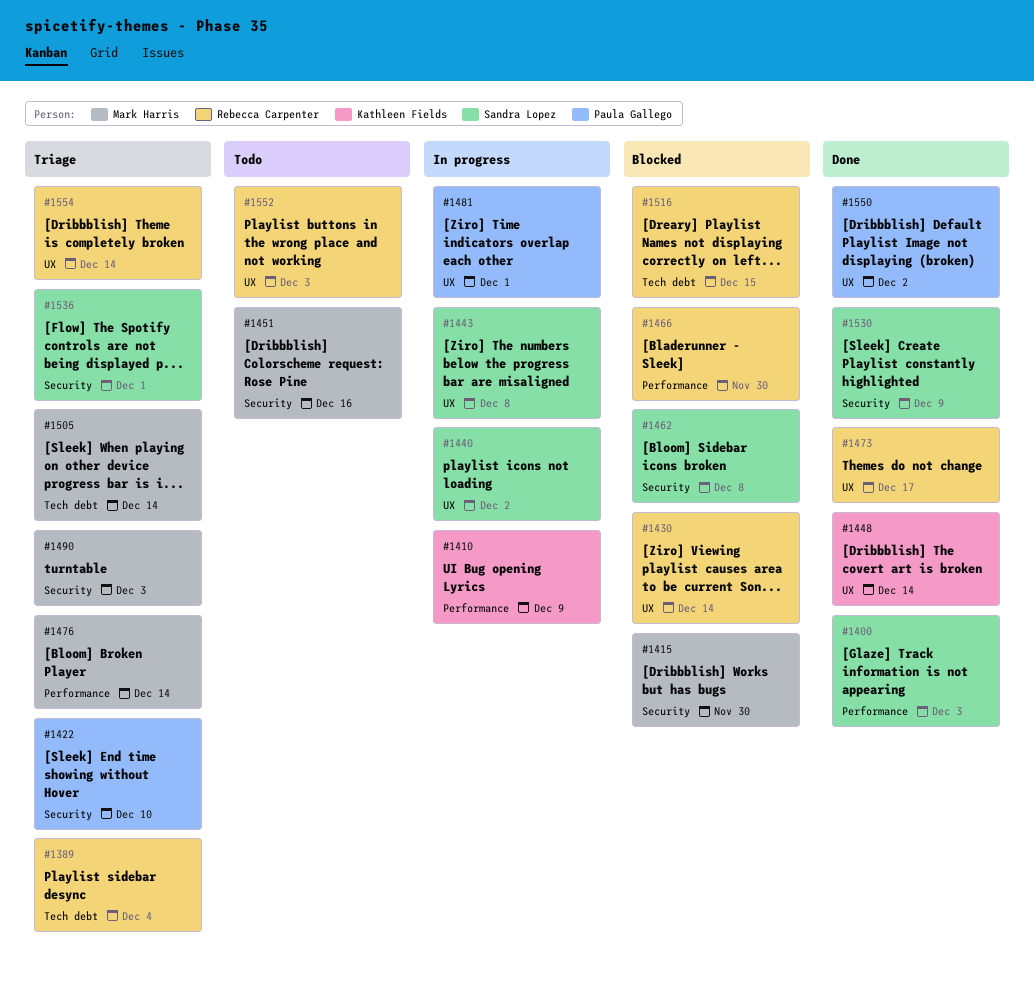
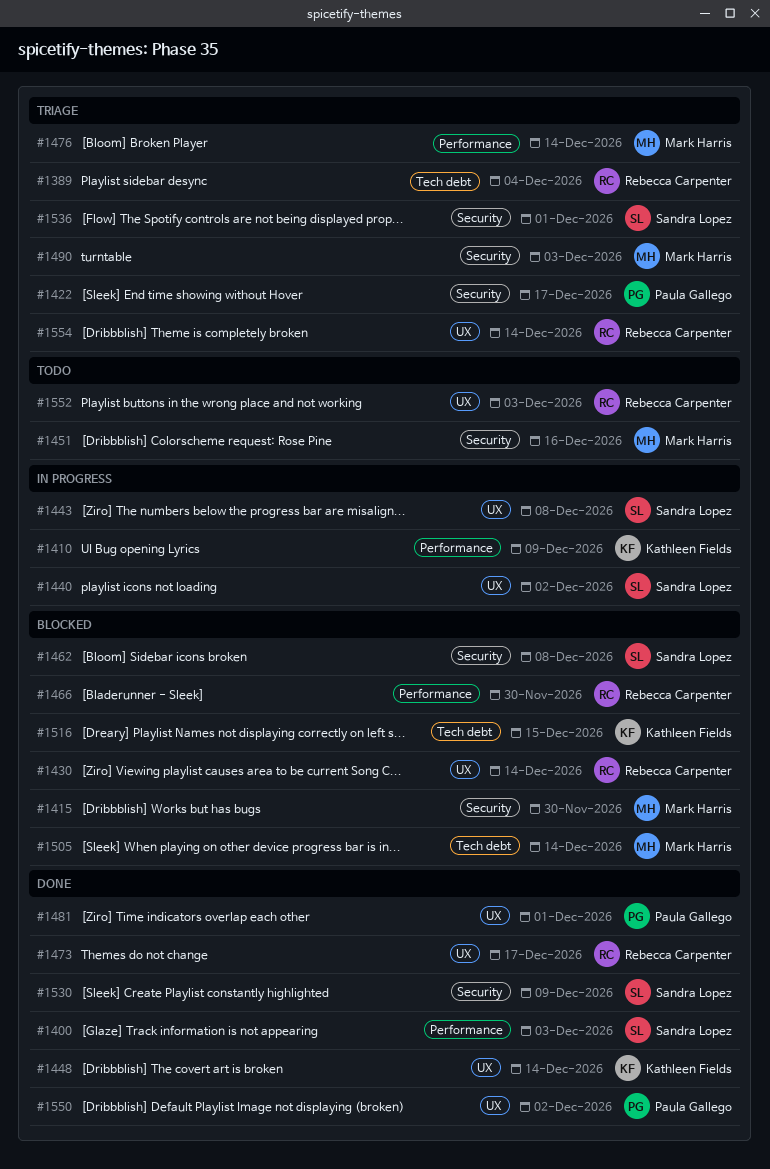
#1422, due: Dec 10 -> Dec 17
#1481, status: In progress -> Done
#1505, status: Triage -> Blocked
#1516, owner: Rebecca Carpenter -> Kathleen Fields

